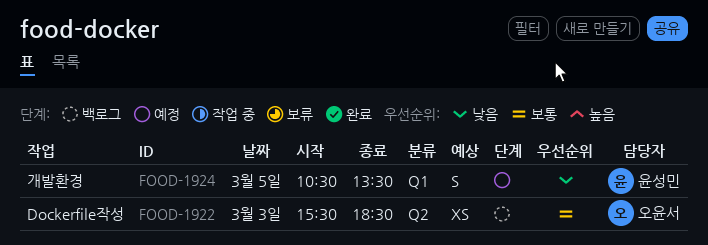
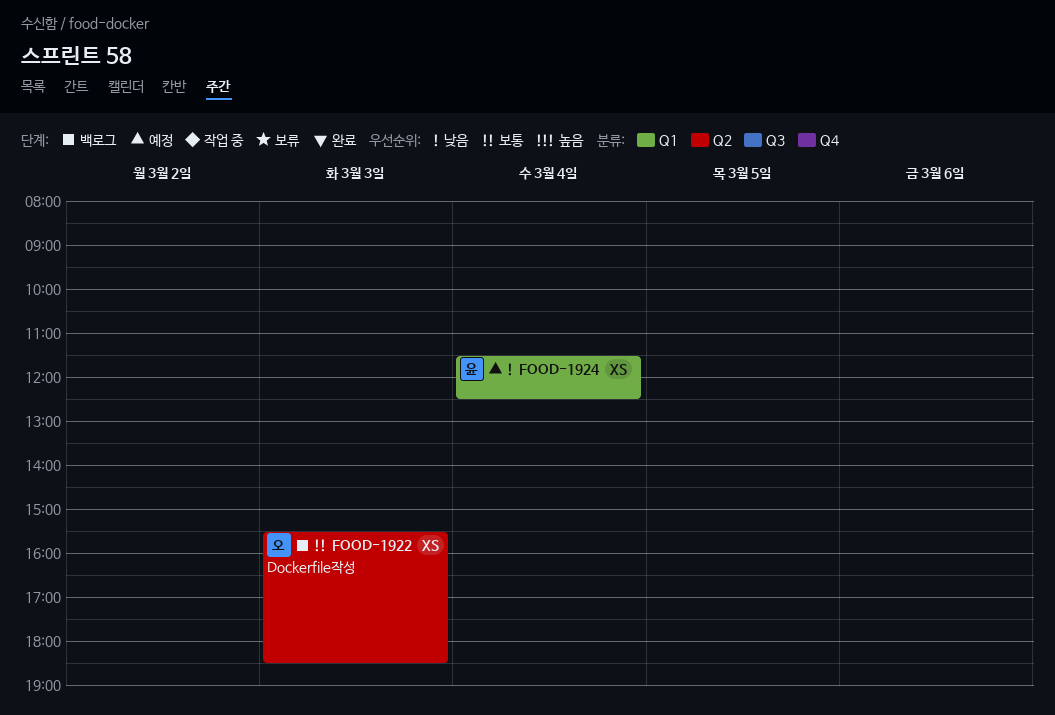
FOOD-1924, estimate: S -> XS
FOOD-1924, day: Mar 5 -> Mar 4
FOOD-1924, begins: 10:30 -> 11:30
FOOD-1924, ends: 13:30 -> 12:30

